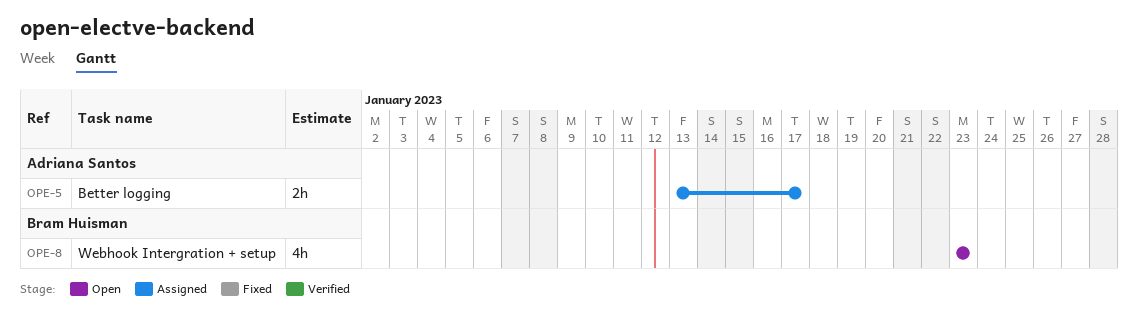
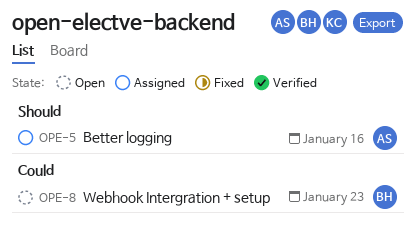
OPE-5, due: Jan 17 -> Jan 16

